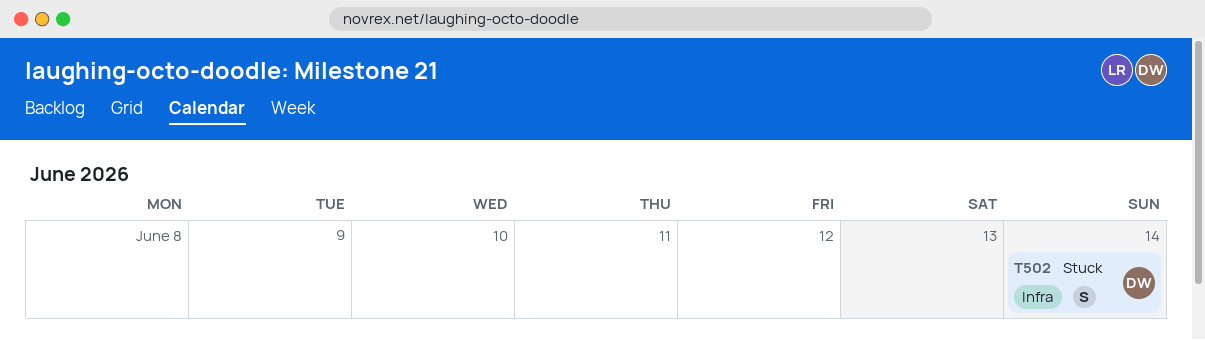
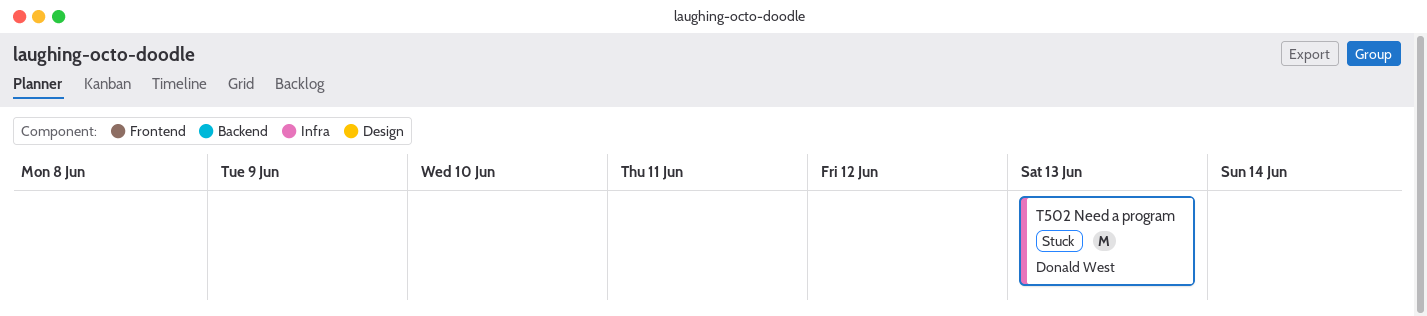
T502, estimate: S -> M
T502, due: Jun 14 -> Jun 13

